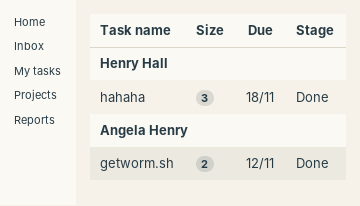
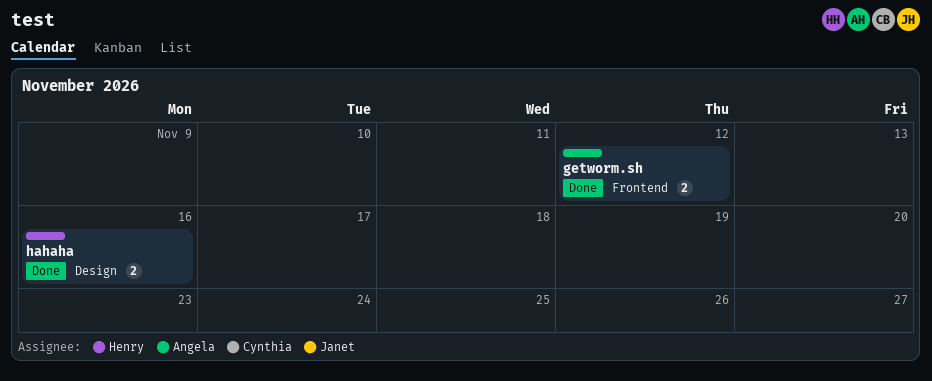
hahaha, estimate: 3 -> 2
hahaha, due: Nov 18 -> Nov 16

